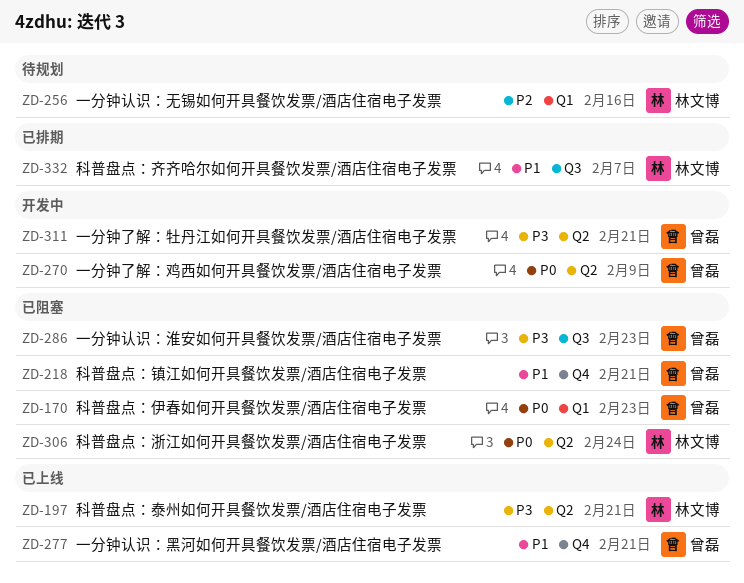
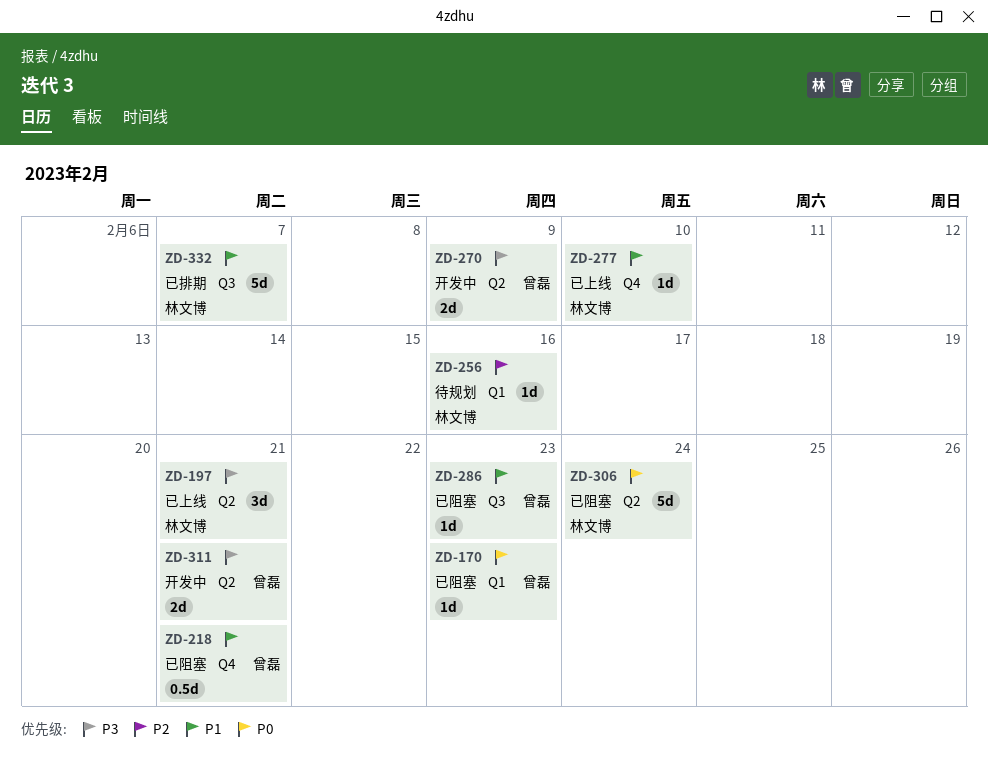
ZD-270, priority: P0 -> P3
ZD-277, owner: 曾磊 -> 林文博
ZD-277, due: Feb 21 -> Feb 10
ZD-286, priority: P3 -> P1

